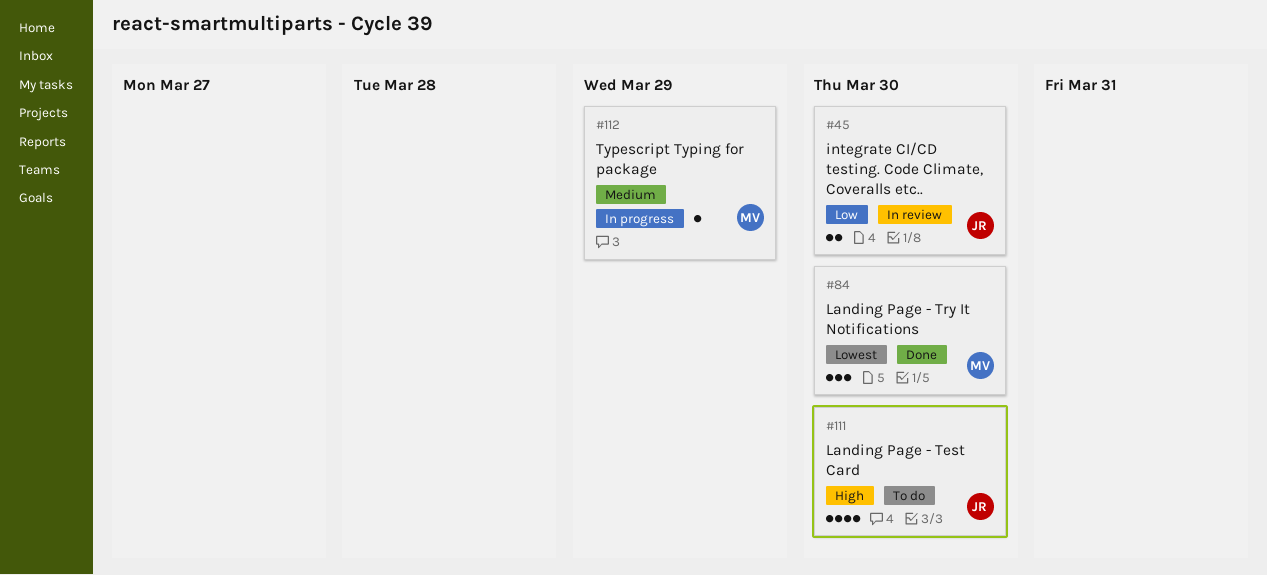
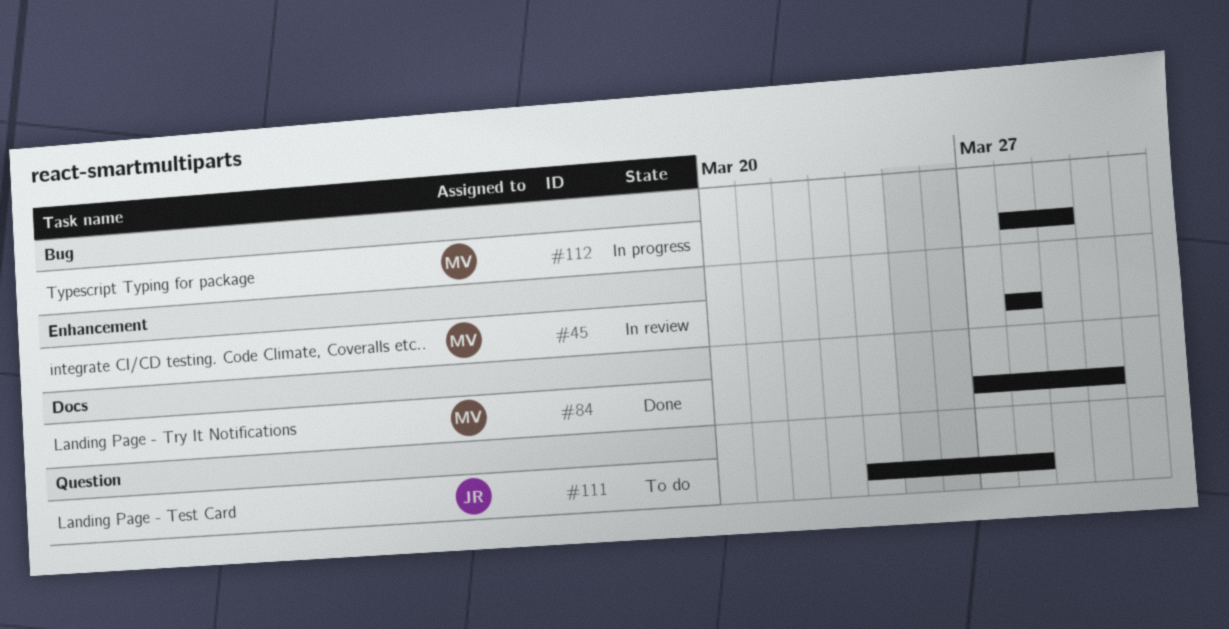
#45, owner: JR -> MV
#45, due: Mar 30 -> Mar 28
#111, due: Mar 30 -> Mar 28

